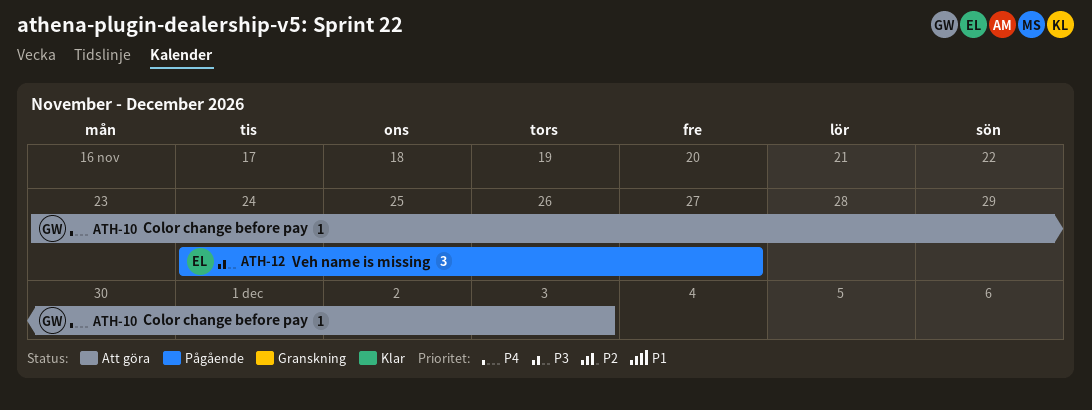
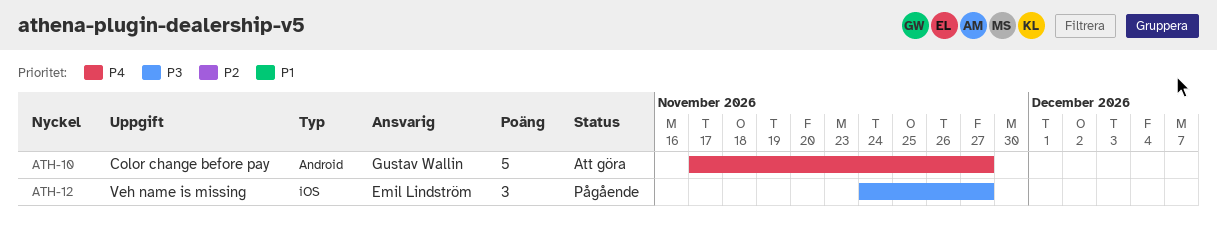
ATH-10, estimate: 1 -> 5
ATH-10, start: Nov 23 -> Nov 17
ATH-10, due: Dec 3 -> Nov 27

